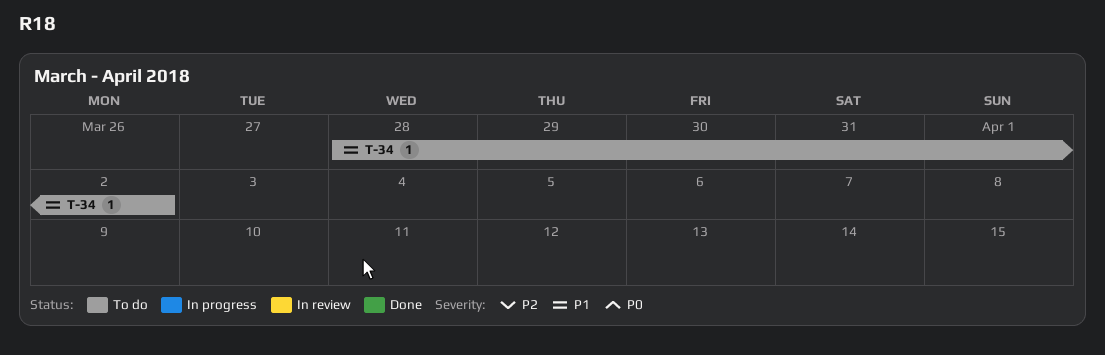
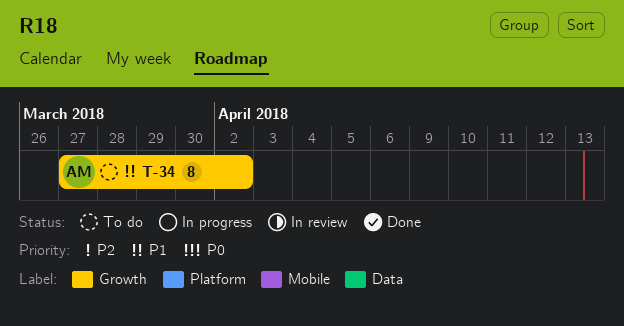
T-34, estimate: 1 -> 8
T-34, start: Mar 28 -> Mar 27

